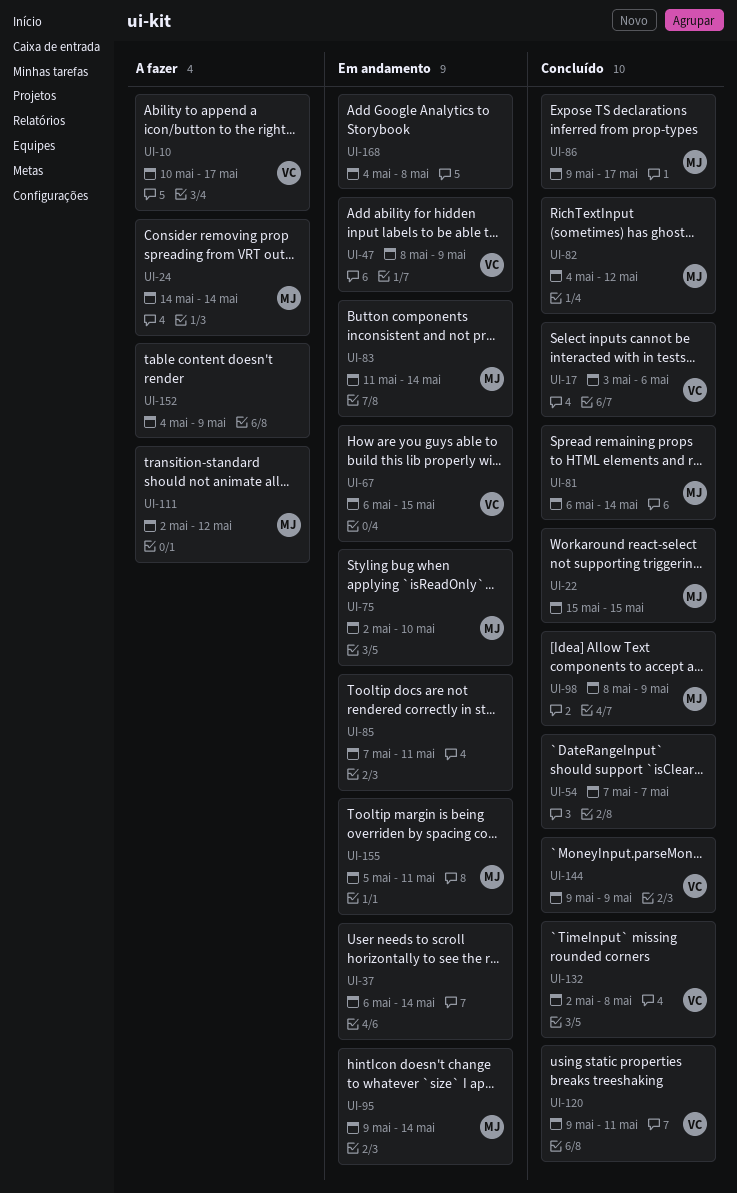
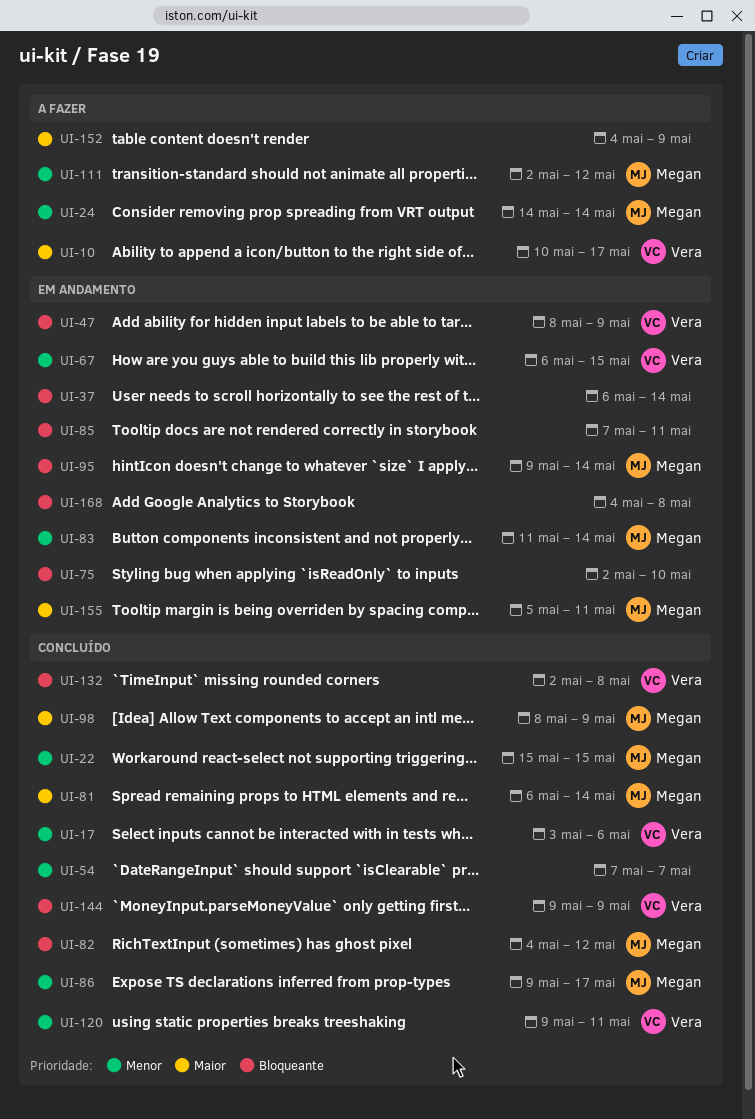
UI-75, owner: Megan -> none

